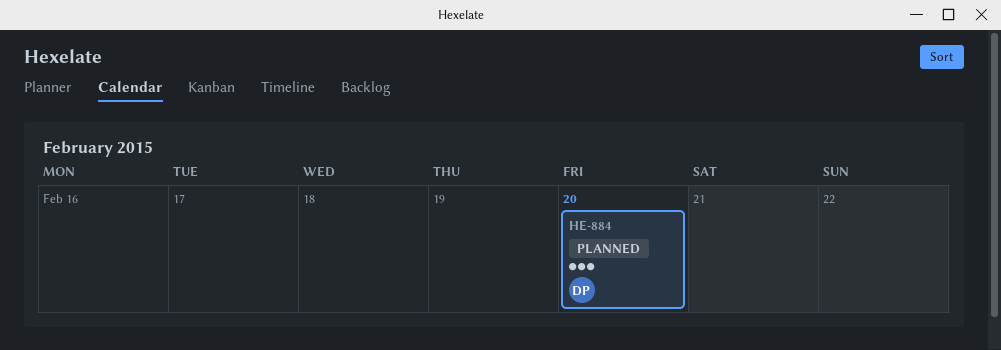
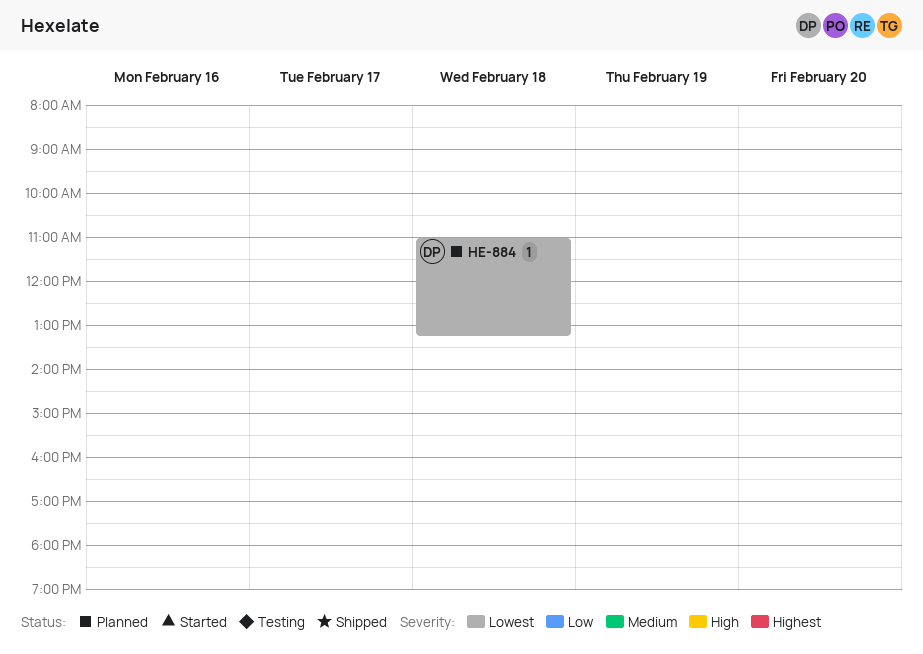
HE-884, estimate: 3 -> 1
HE-884, day: Feb 20 -> Feb 18

